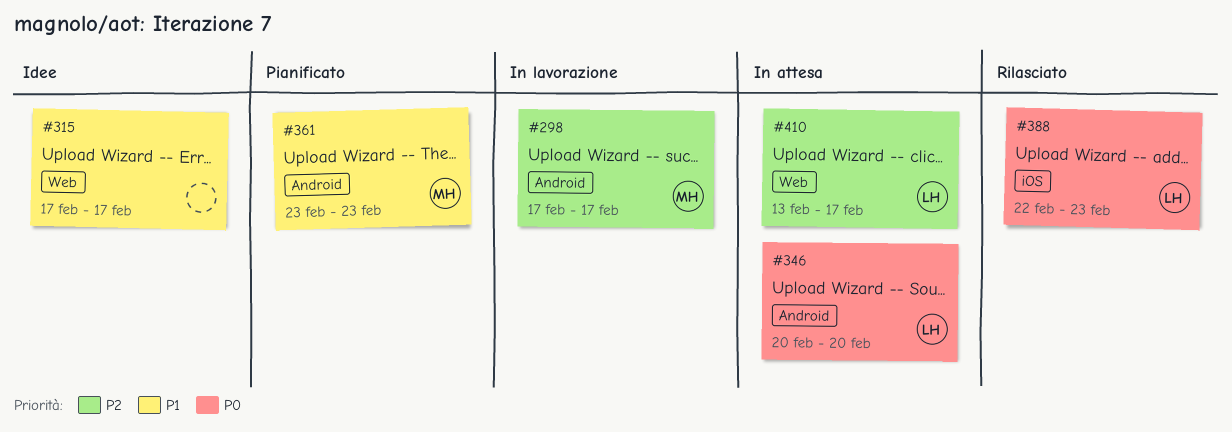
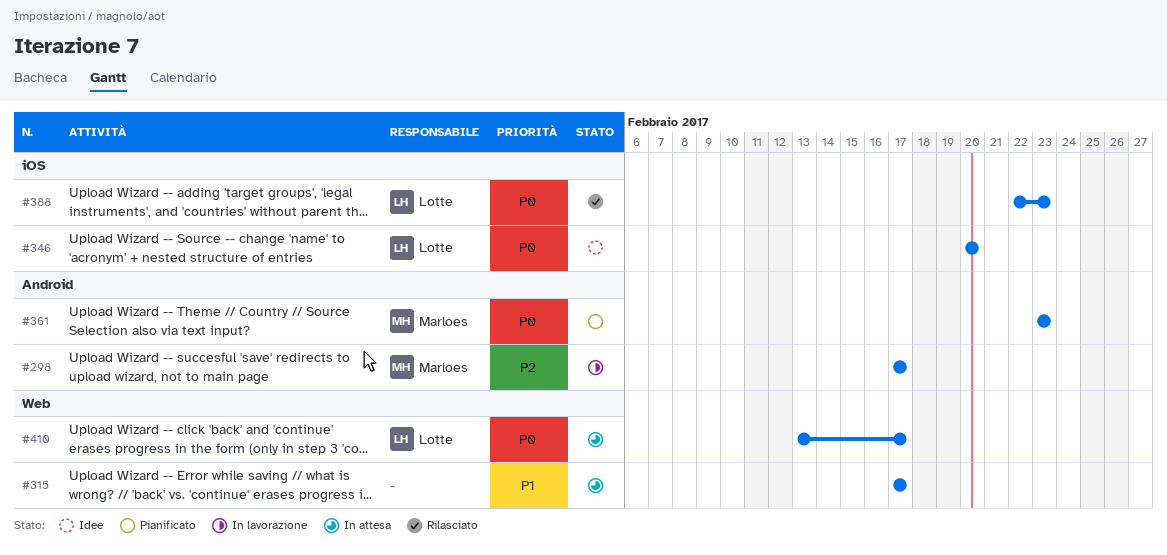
#315, status: Idee -> In attesa
#346, status: In attesa -> Idee
#346, label: Android -> iOS
#361, priority: P1 -> P0
#410, priority: P2 -> P0

